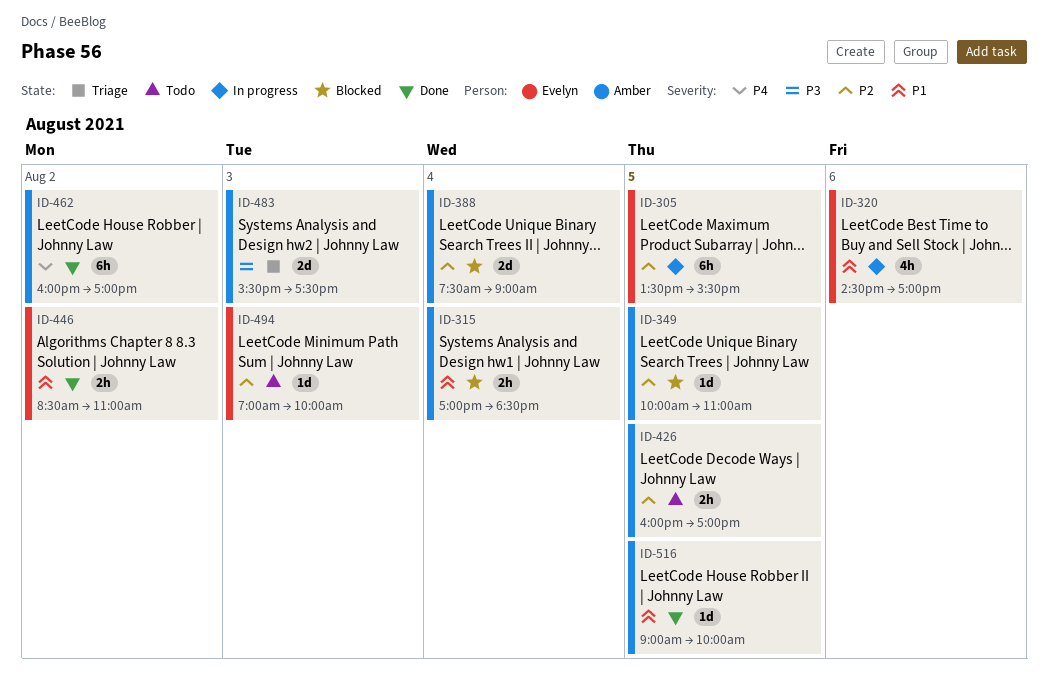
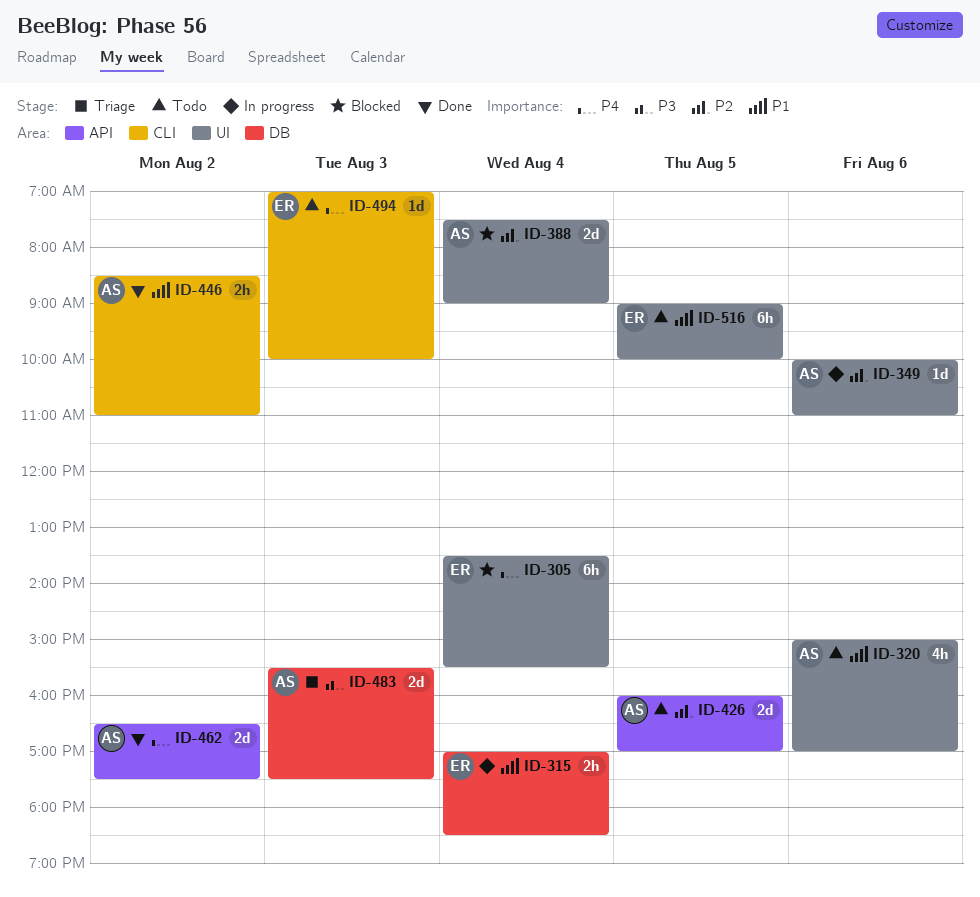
ID-305, status: In progress -> Blocked
ID-305, priority: P2 -> P4
ID-305, day: Aug 5 -> Aug 4
ID-315, status: Blocked -> In progress
ID-315, owner: Amber -> Evelyn
ID-320, status: In progress -> Todo
ID-320, owner: Evelyn -> Amber
ID-320, begins: 14:30 -> 15:00
ID-349, status: Blocked -> In progress
ID-349, day: Aug 5 -> Aug 6
ID-426, estimate: 2h -> 2d
ID-446, owner: Evelyn -> Amber
ID-462, estimate: 6h -> 2d
ID-462, begins: 16:00 -> 16:30
ID-462, ends: 17:00 -> 17:30
ID-494, priority: P2 -> P4
ID-516, status: Done -> Todo
ID-516, owner: Amber -> Evelyn
ID-516, estimate: 1d -> 6h

